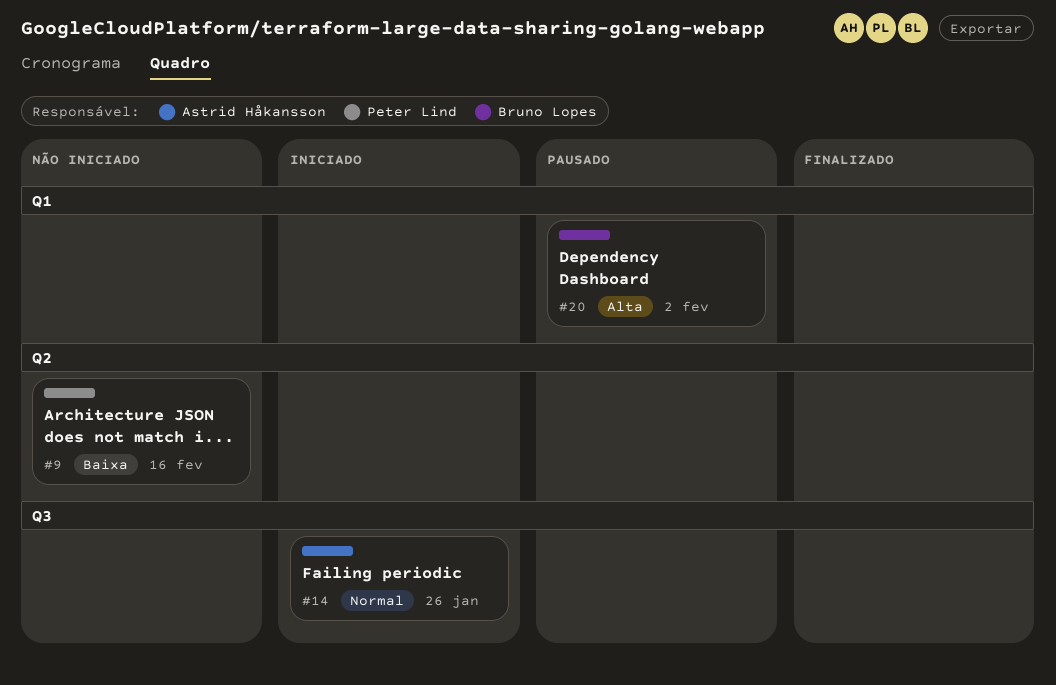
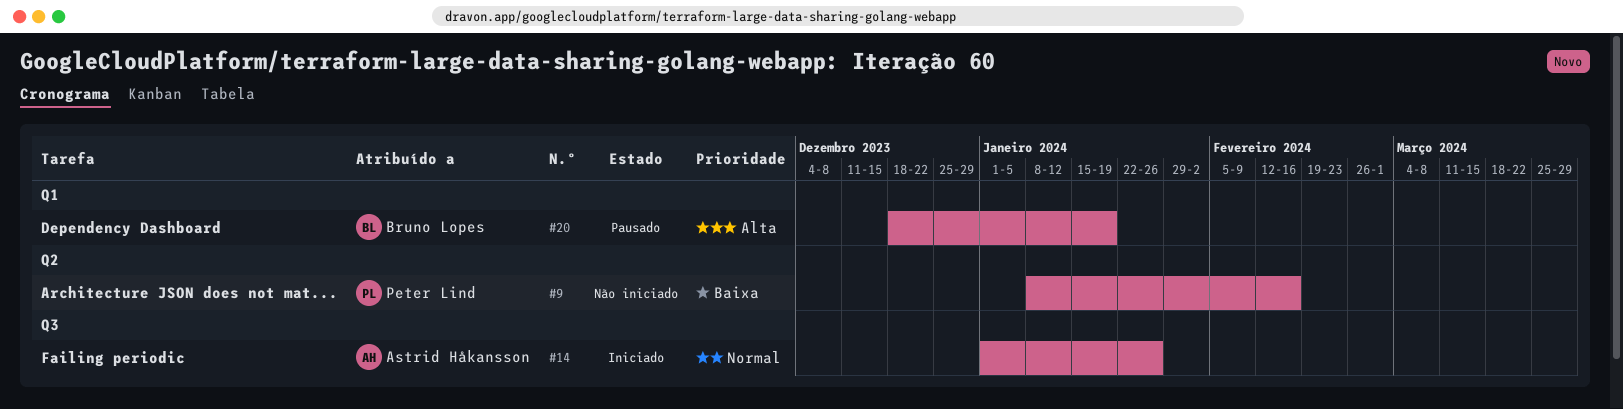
#20, due: Feb 2 -> Jan 19

